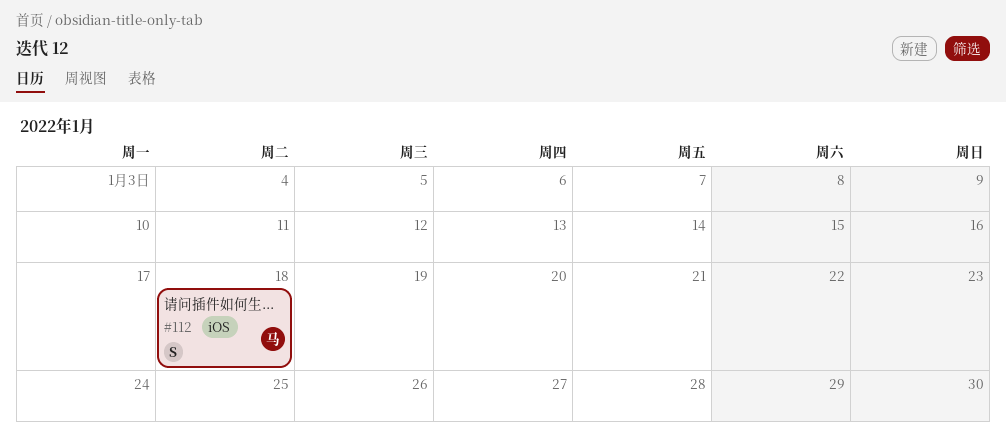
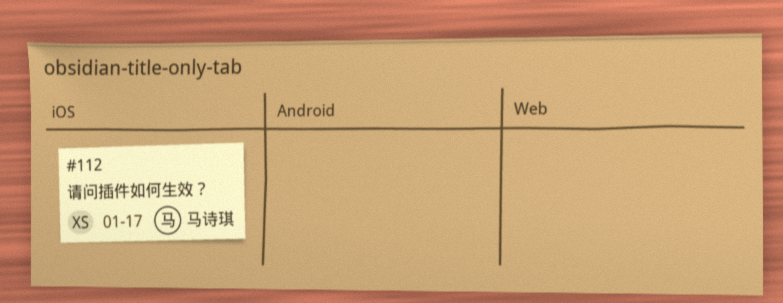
#112, estimate: S -> XS
#112, due: Jan 18 -> Jan 17

